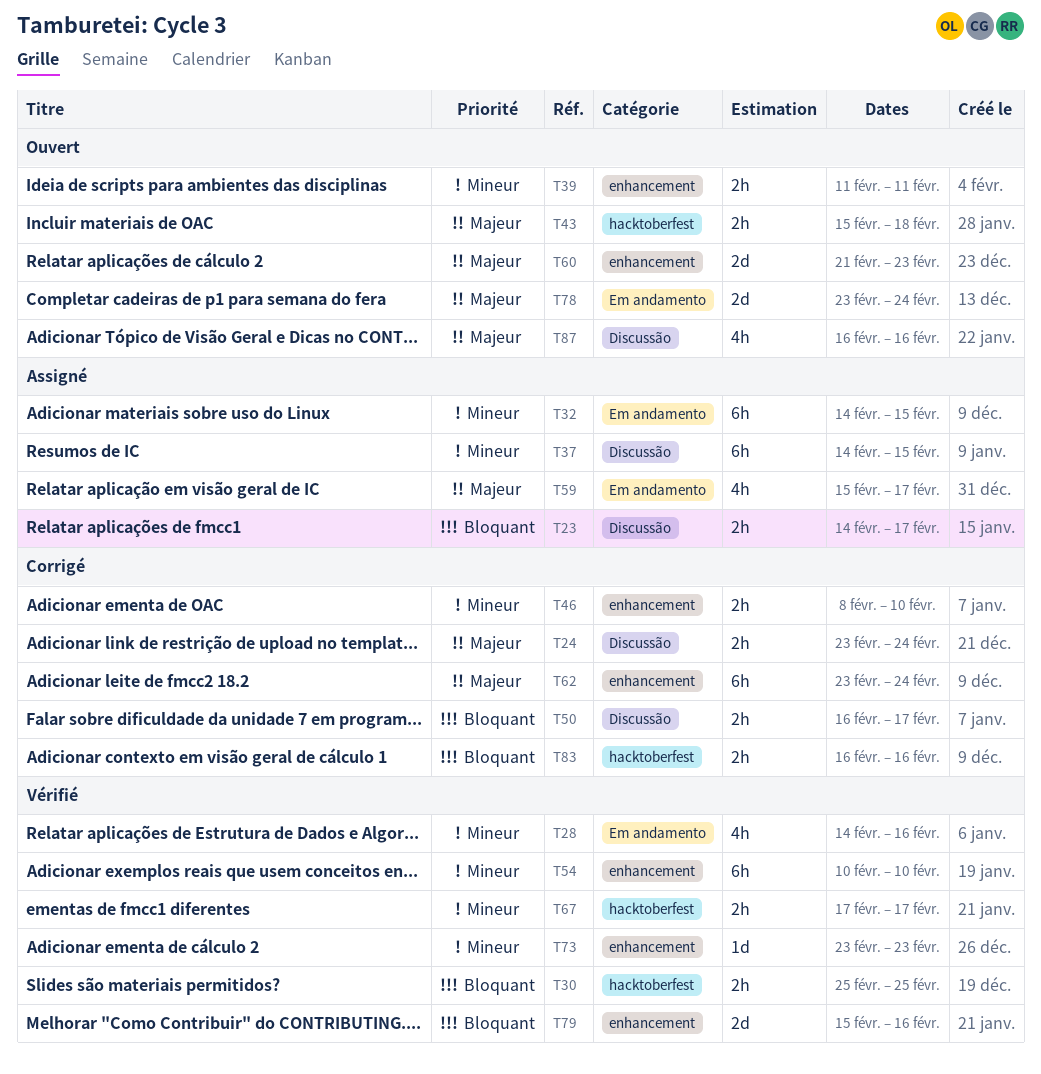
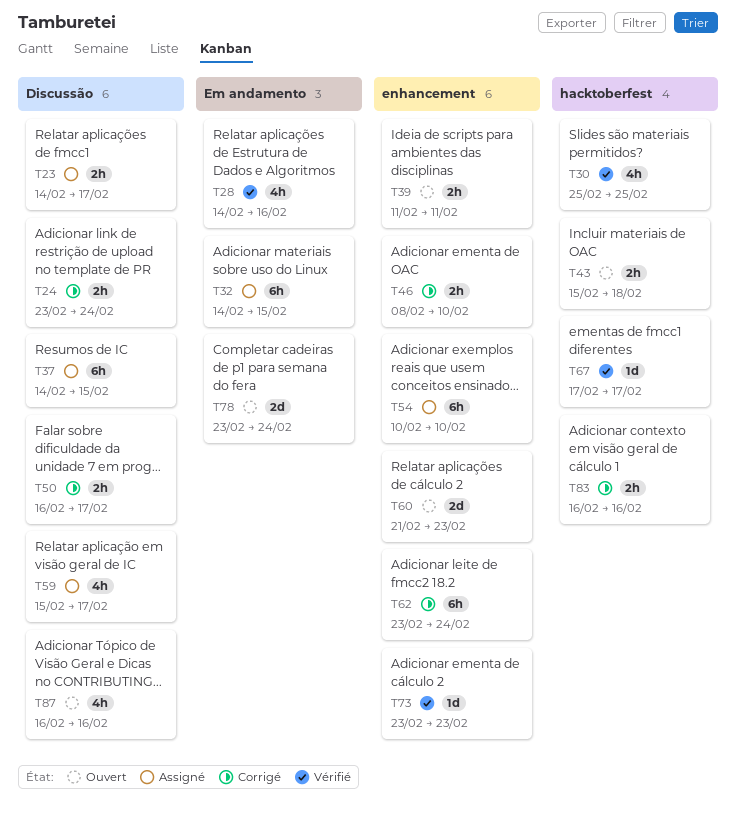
T30, estimate: 2h -> 4h
T54, status: Vérifié -> Assigné
T59, label: Em andamento -> Discussão
T67, estimate: 2h -> 1d
T79: present -> none

